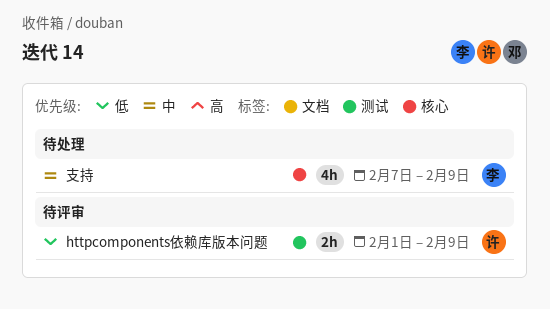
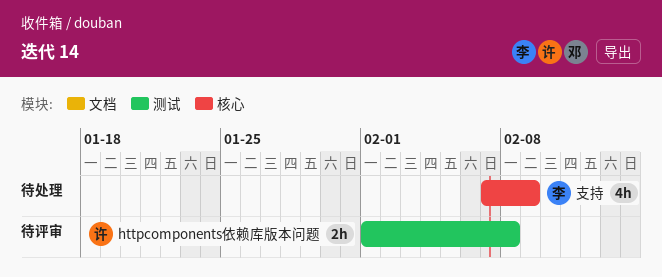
httpcomponents依赖库版本问题, due: Feb 9 -> Feb 8

